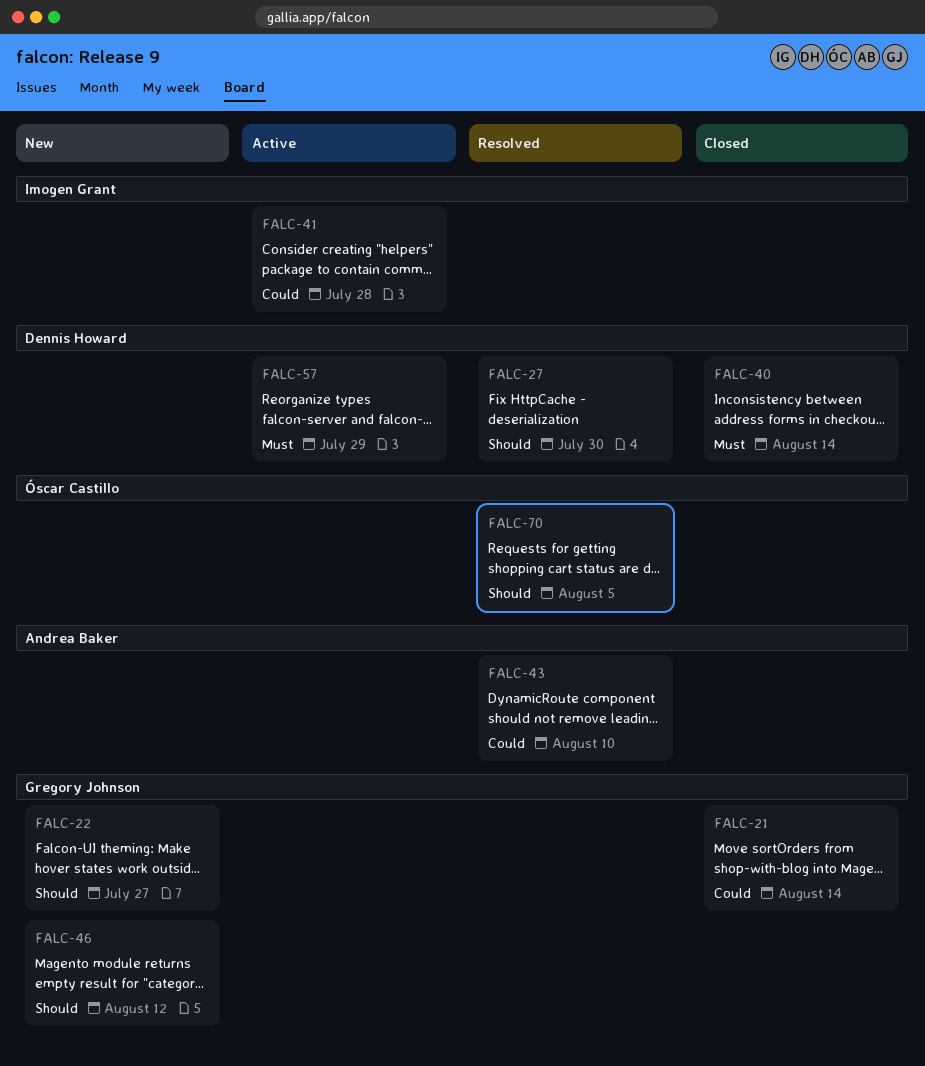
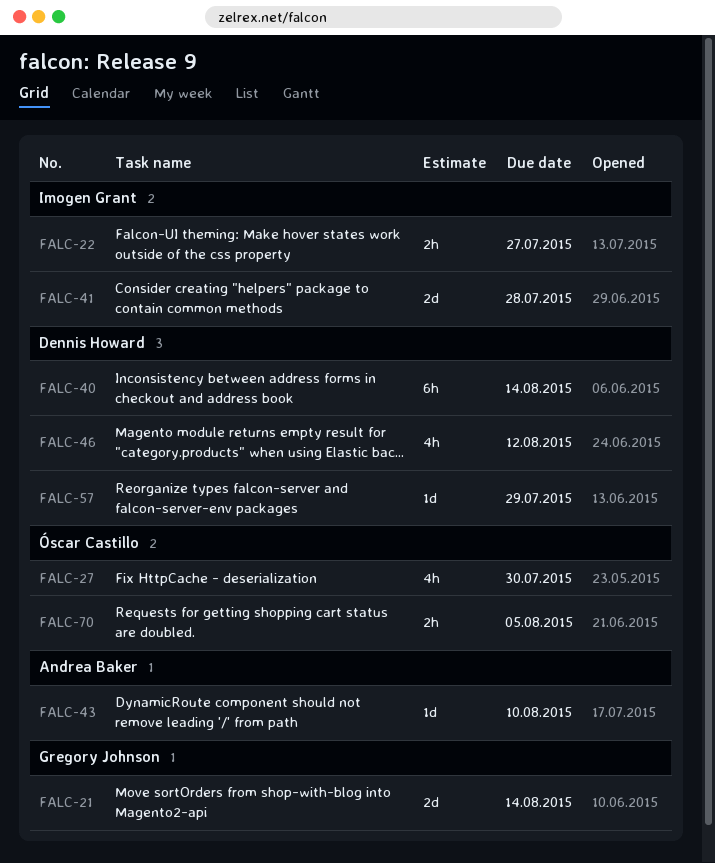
FALC-22, owner: Gregory Johnson -> Imogen Grant
FALC-27, owner: Dennis Howard -> Óscar Castillo
FALC-46, owner: Gregory Johnson -> Dennis Howard

